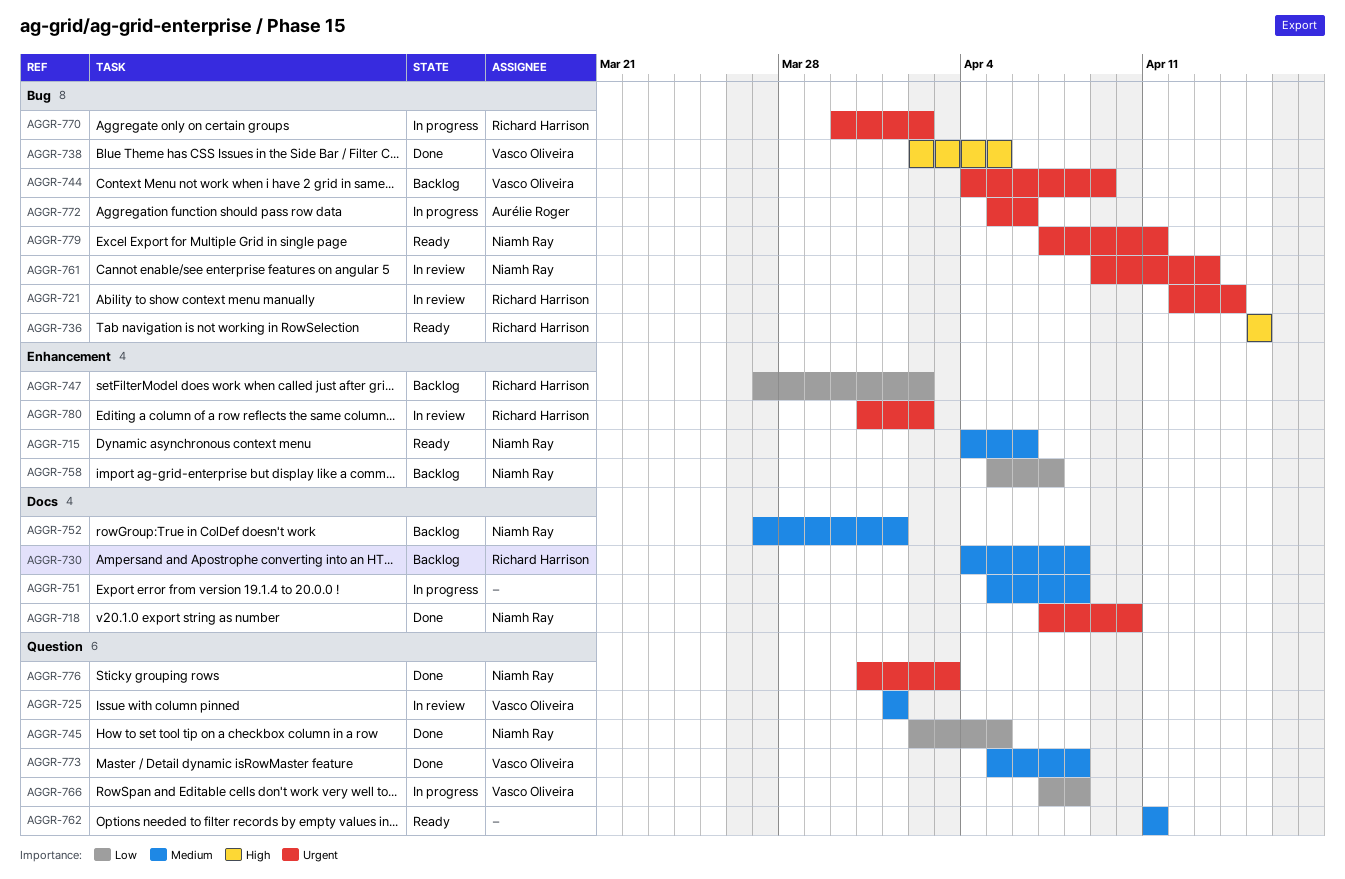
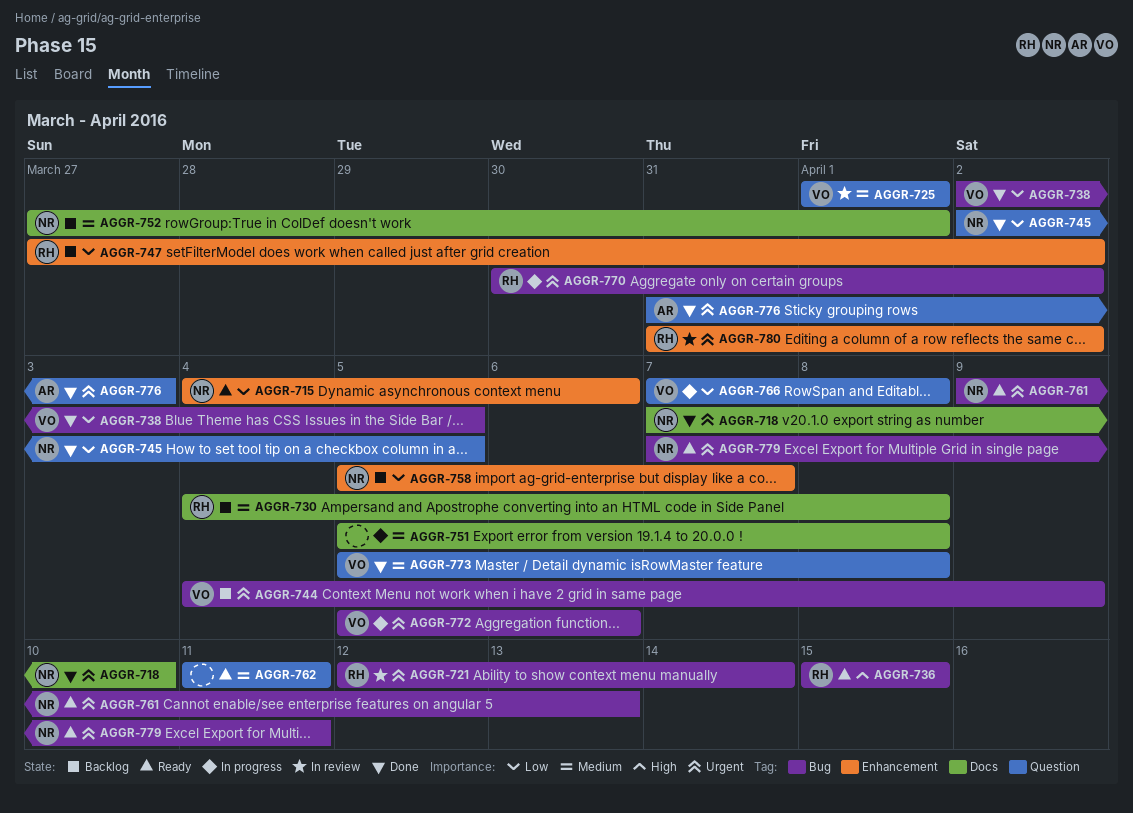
AGGR-715, priority: Medium -> Low
AGGR-738, priority: High -> Low
AGGR-761, status: In review -> Ready
AGGR-772, owner: Aurélie Roger -> Vasco Oliveira
AGGR-776, owner: Niamh Ray -> Aurélie Roger

